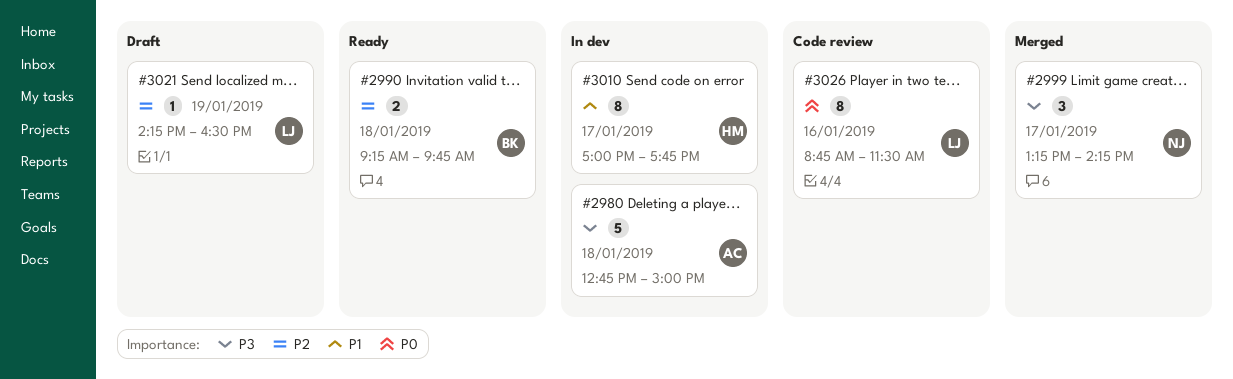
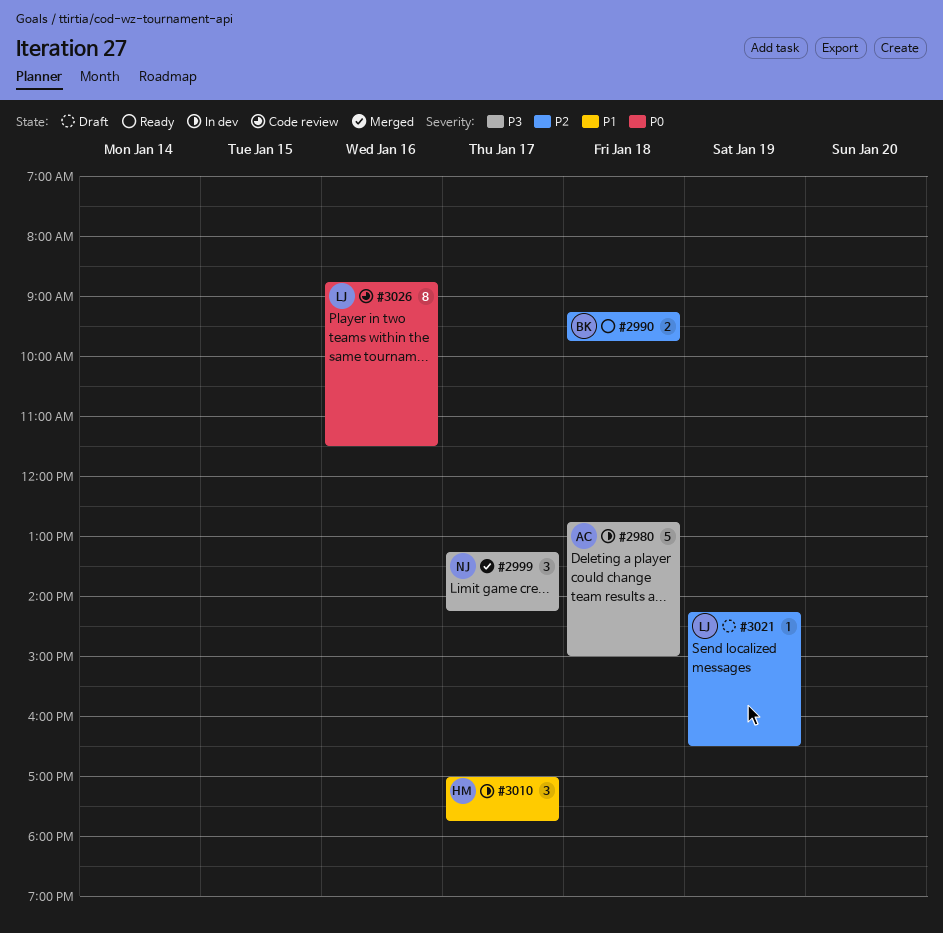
#3010, estimate: 8 -> 3

